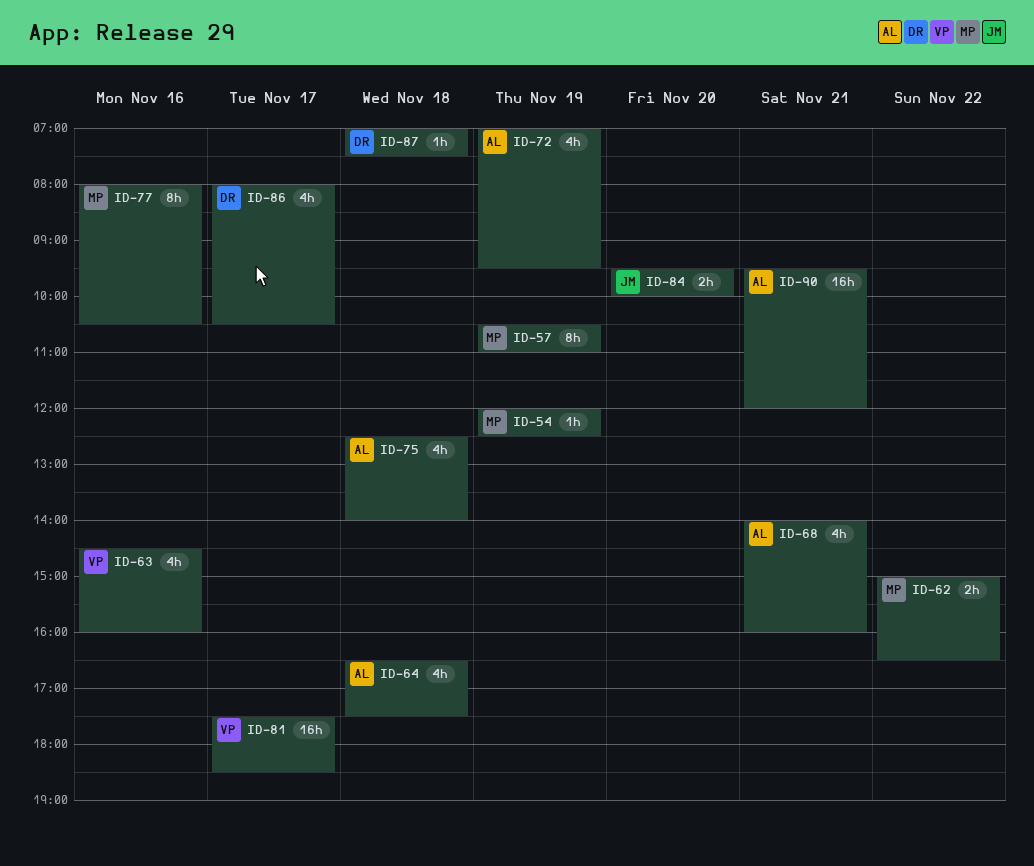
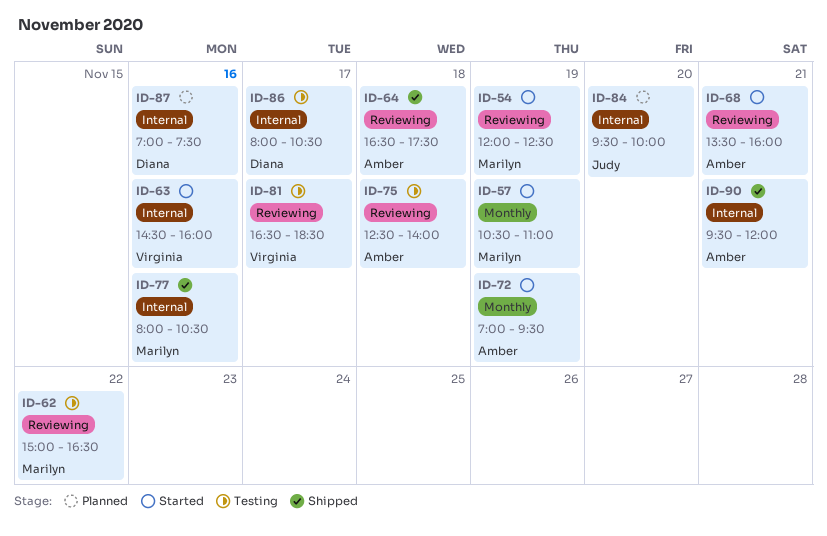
ID-68, begins: 14:00 -> 13:30
ID-81, begins: 17:30 -> 16:30
ID-87, day: Nov 18 -> Nov 16

